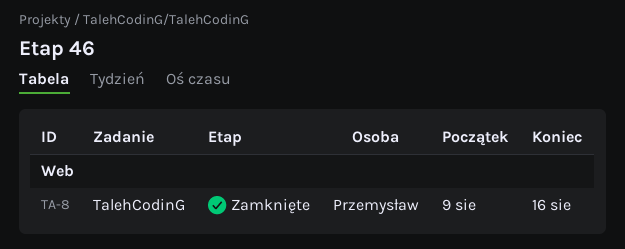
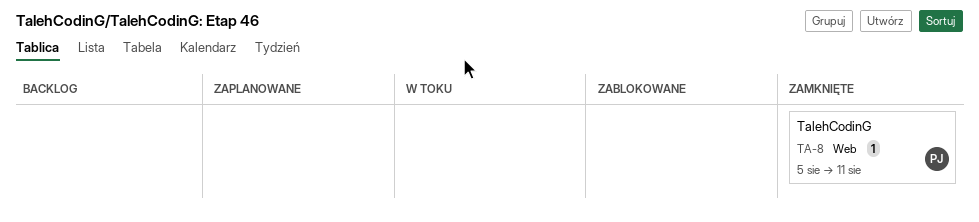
TA-8, start: Aug 9 -> Aug 5
TA-8, due: Aug 16 -> Aug 11

